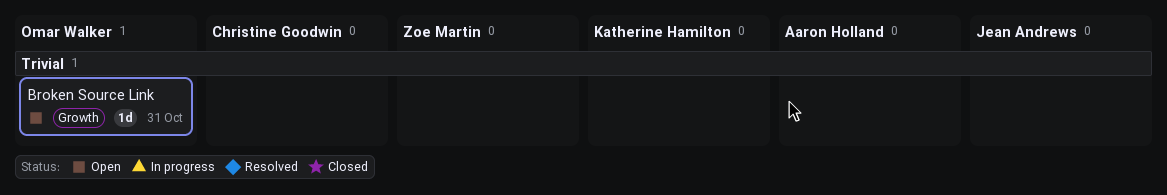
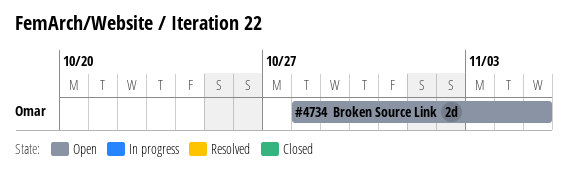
Broken Source Link, estimate: 1d -> 2d
Broken Source Link, due: Oct 31 -> Nov 5

